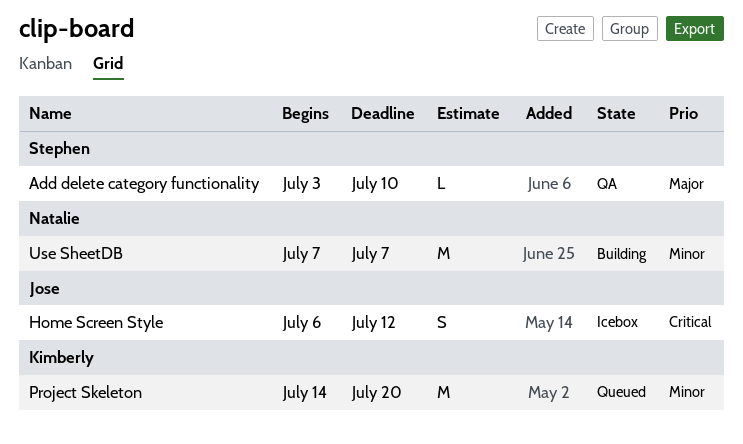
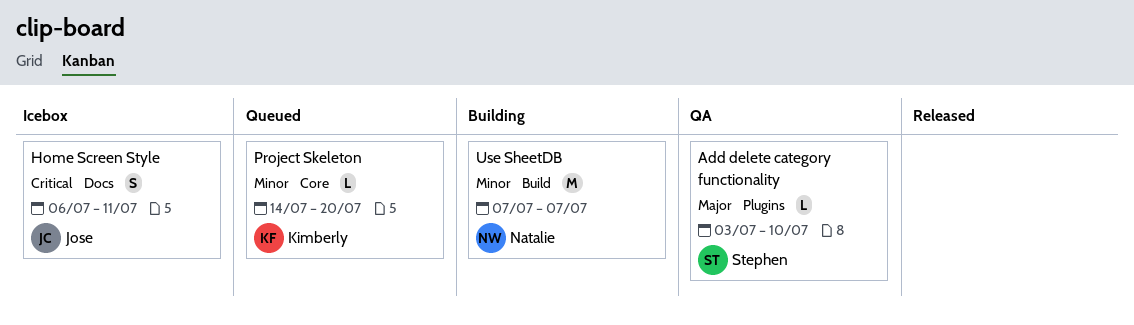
Home Screen Style, due: Jul 12 -> Jul 11
Project Skeleton, estimate: M -> L

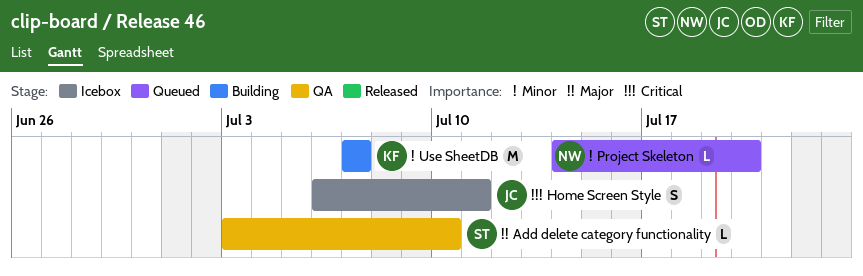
Project Skeleton, owner: Kimberly -> Natalie
Use SheetDB, owner: Natalie -> Kimberly

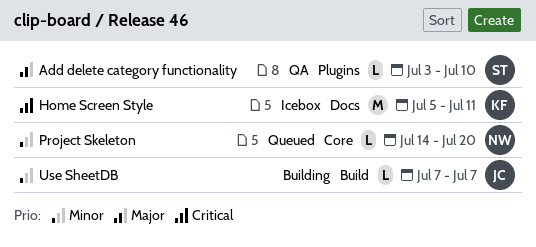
Home Screen Style, owner: JC -> KF
Home Screen Style, estimate: S -> M
Home Screen Style, start: Jul 6 -> Jul 5
Use SheetDB, owner: KF -> JC
Use SheetDB, estimate: M -> L

